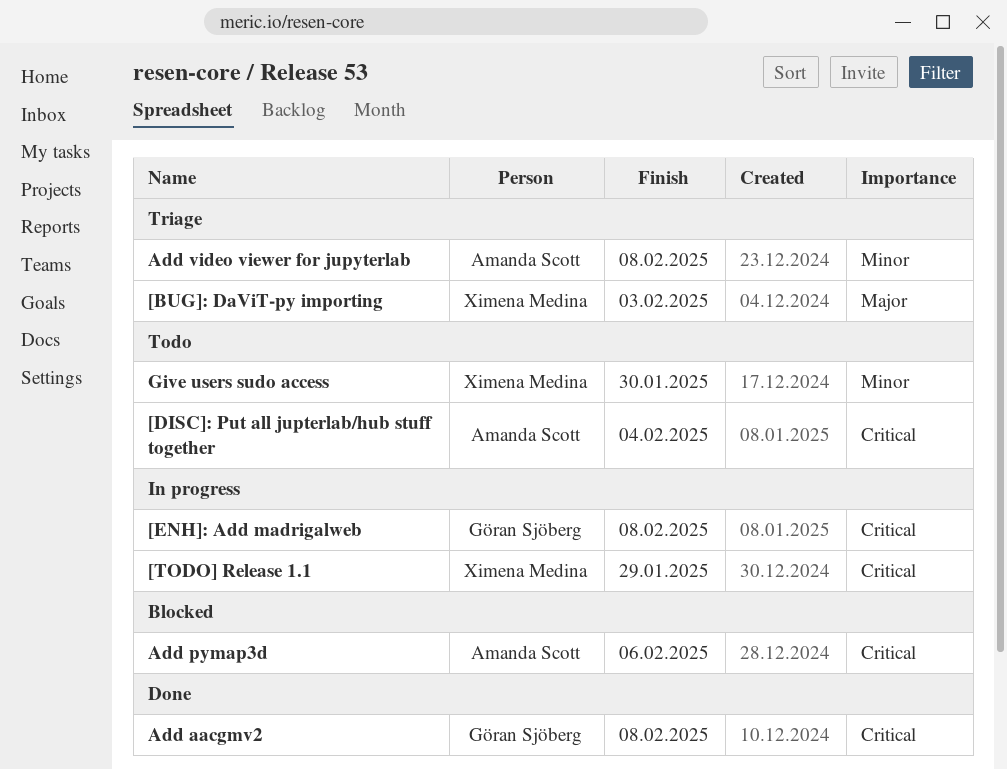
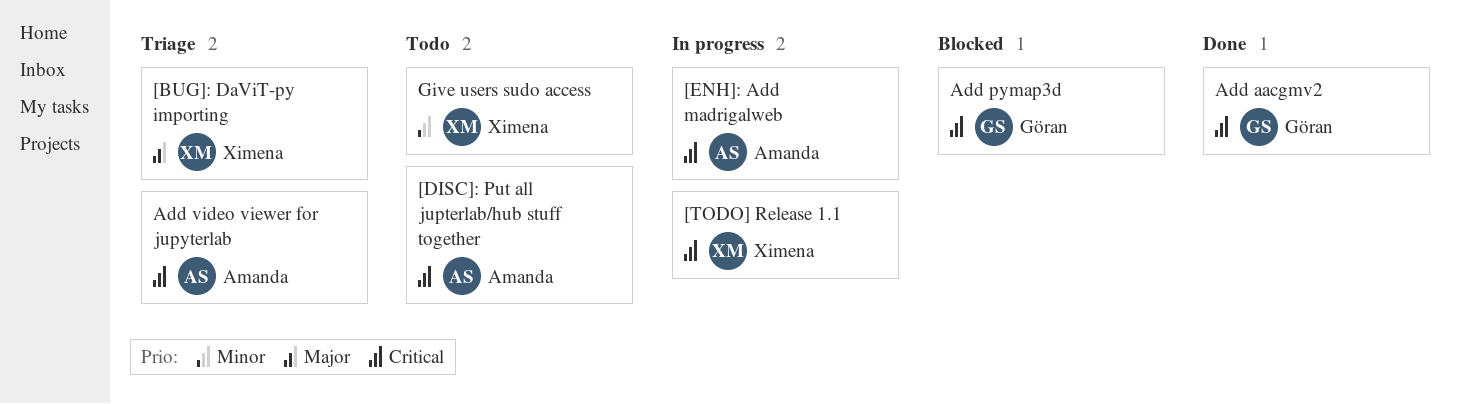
[ENH]: Add madrigalweb, owner: Göran Sjöberg -> Amanda Scott
Add pymap3d, owner: Amanda Scott -> Göran Sjöberg
Add video viewer for jupyterlab, priority: Minor -> Critical

